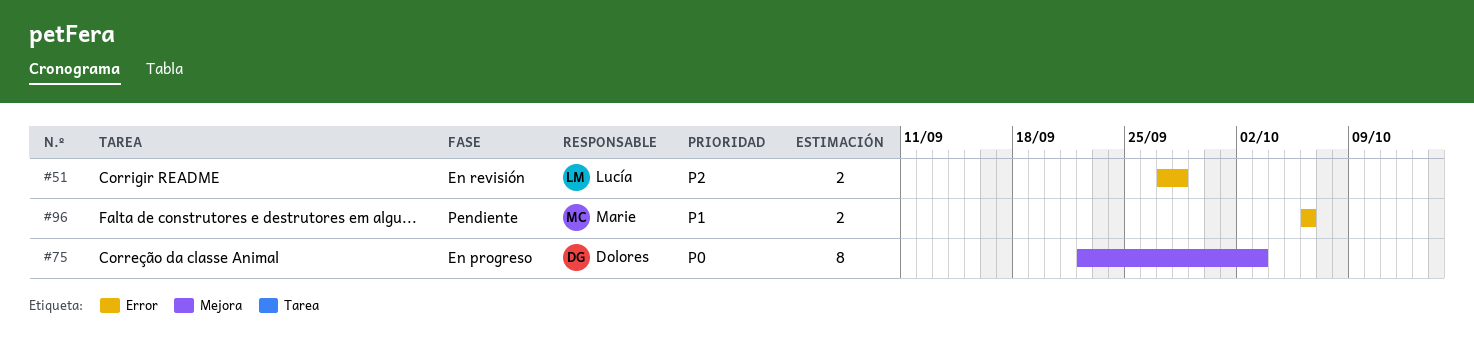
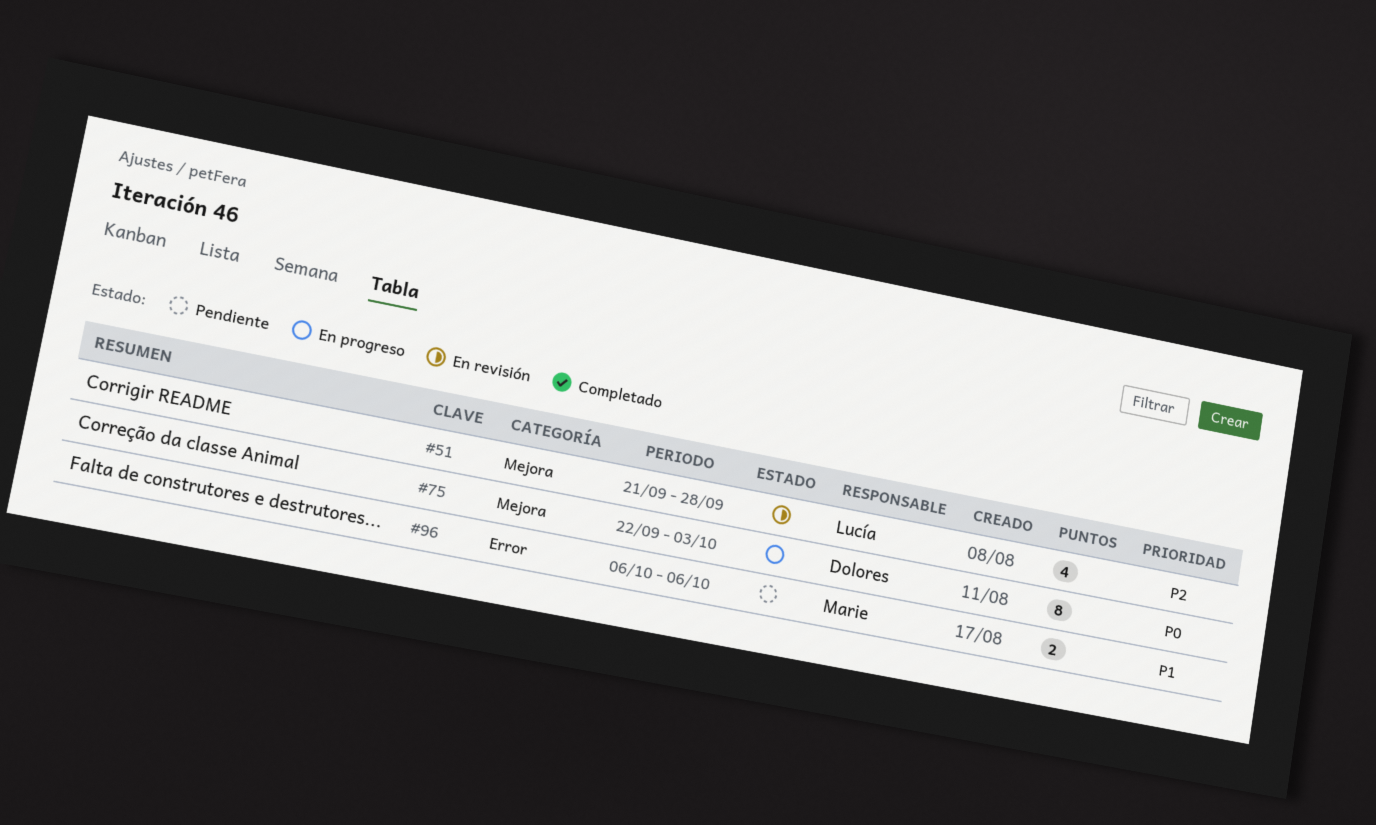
#51, label: Error -> Mejora
#51, estimate: 2 -> 4
#51, start: Sep 27 -> Sep 21

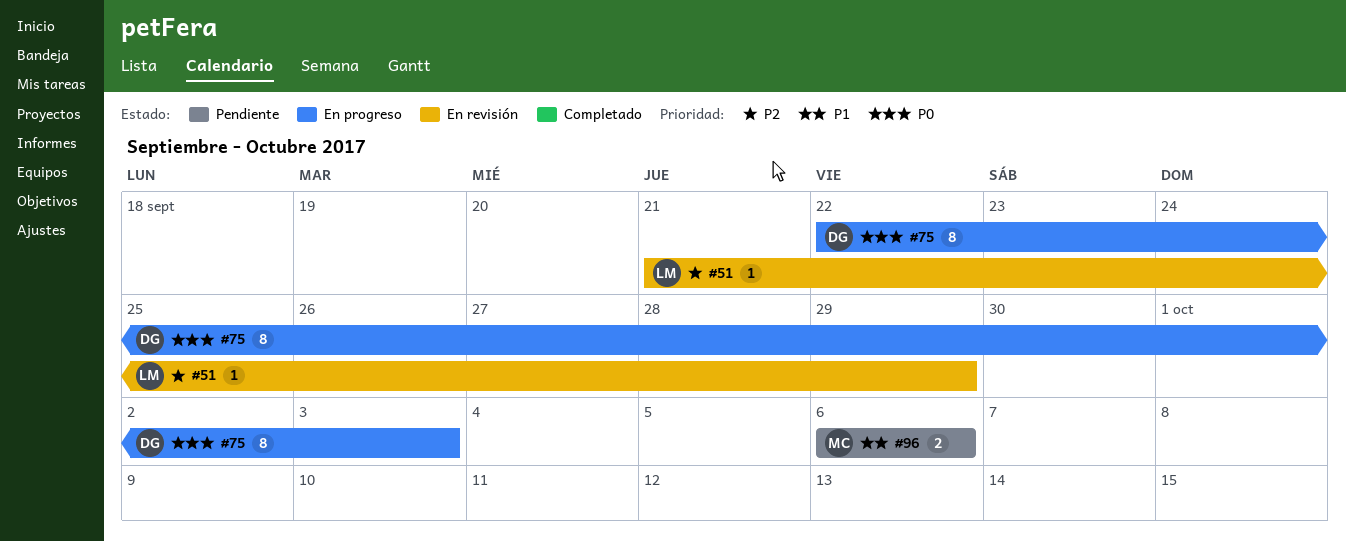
#51, estimate: 4 -> 1
#51, due: Sep 28 -> Sep 29

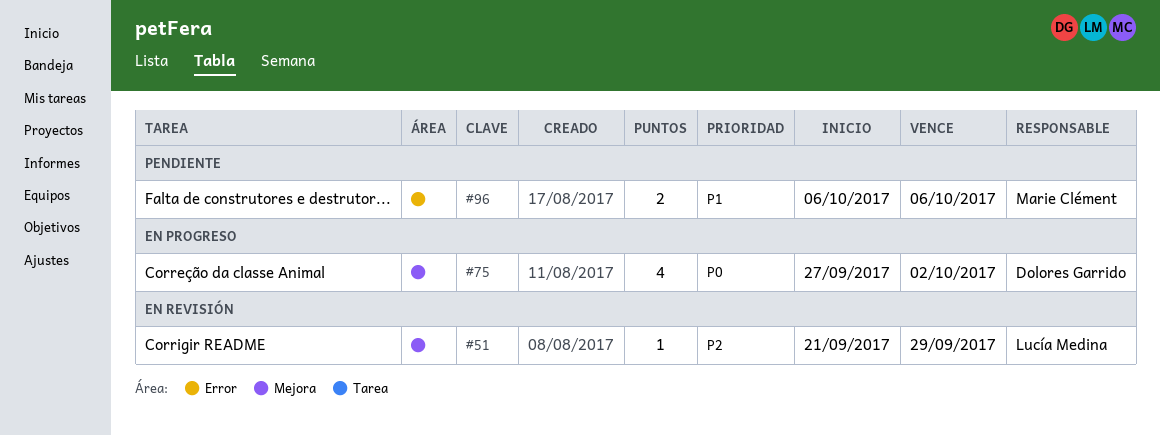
#75, estimate: 8 -> 4
#75, start: Sep 22 -> Sep 27
#75, due: Oct 3 -> Oct 2

